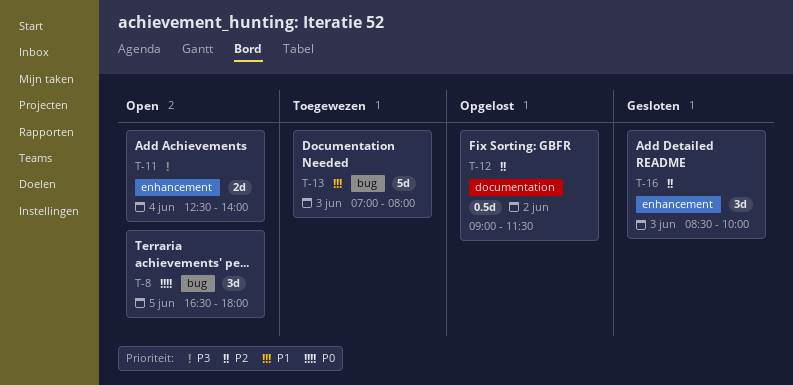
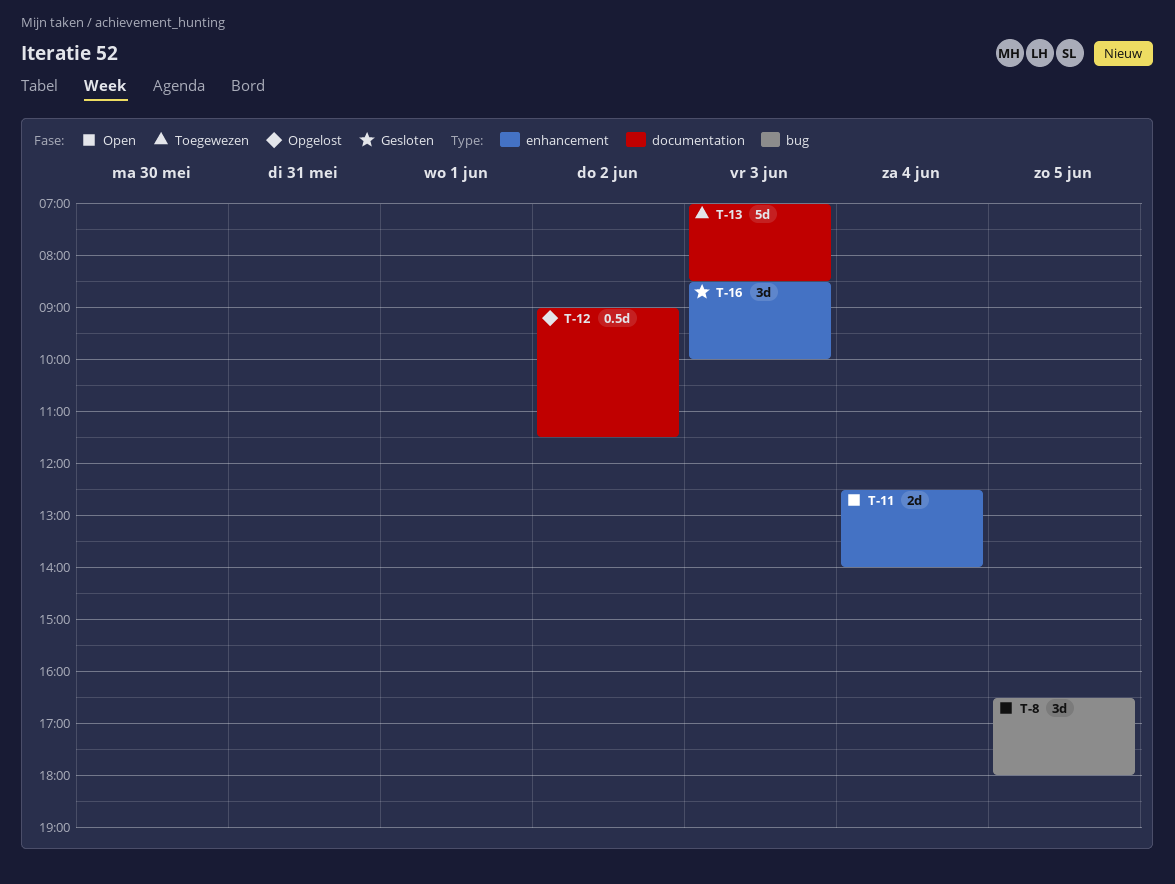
T-13, label: bug -> documentation
T-13, ends: 08:00 -> 08:30

